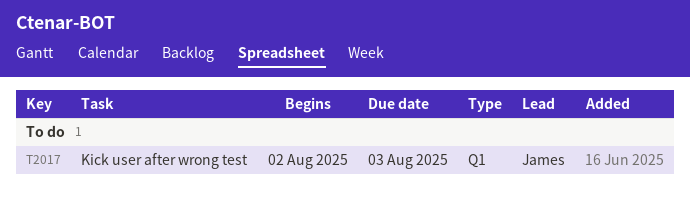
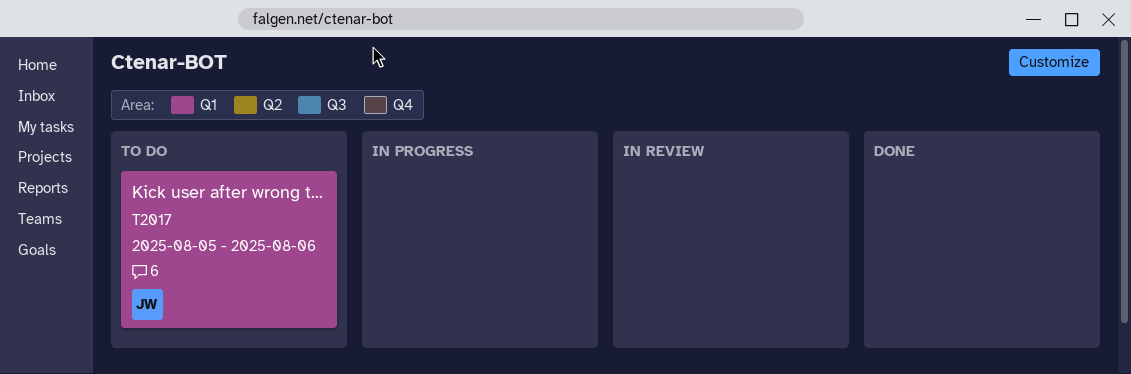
T2017, start: Aug 2 -> Aug 5
T2017, due: Aug 3 -> Aug 6

